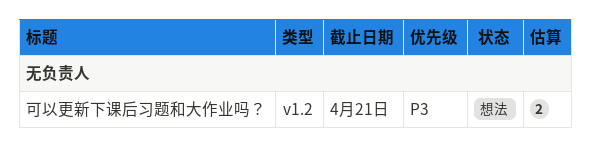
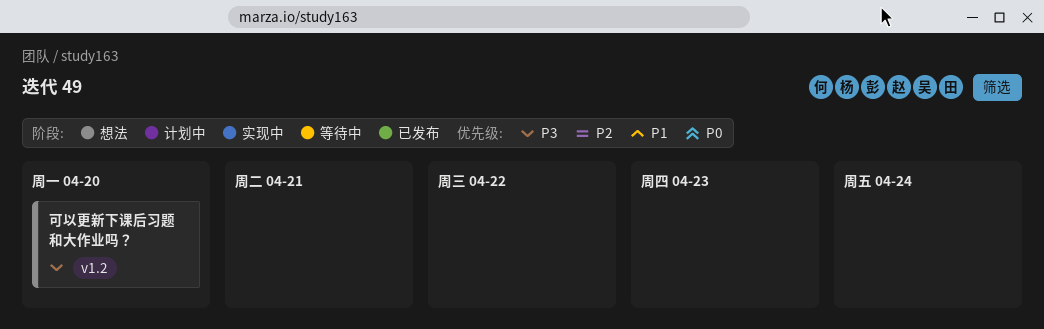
可以更新下课后习题和大作业吗？, due: Apr 21 -> Apr 20

